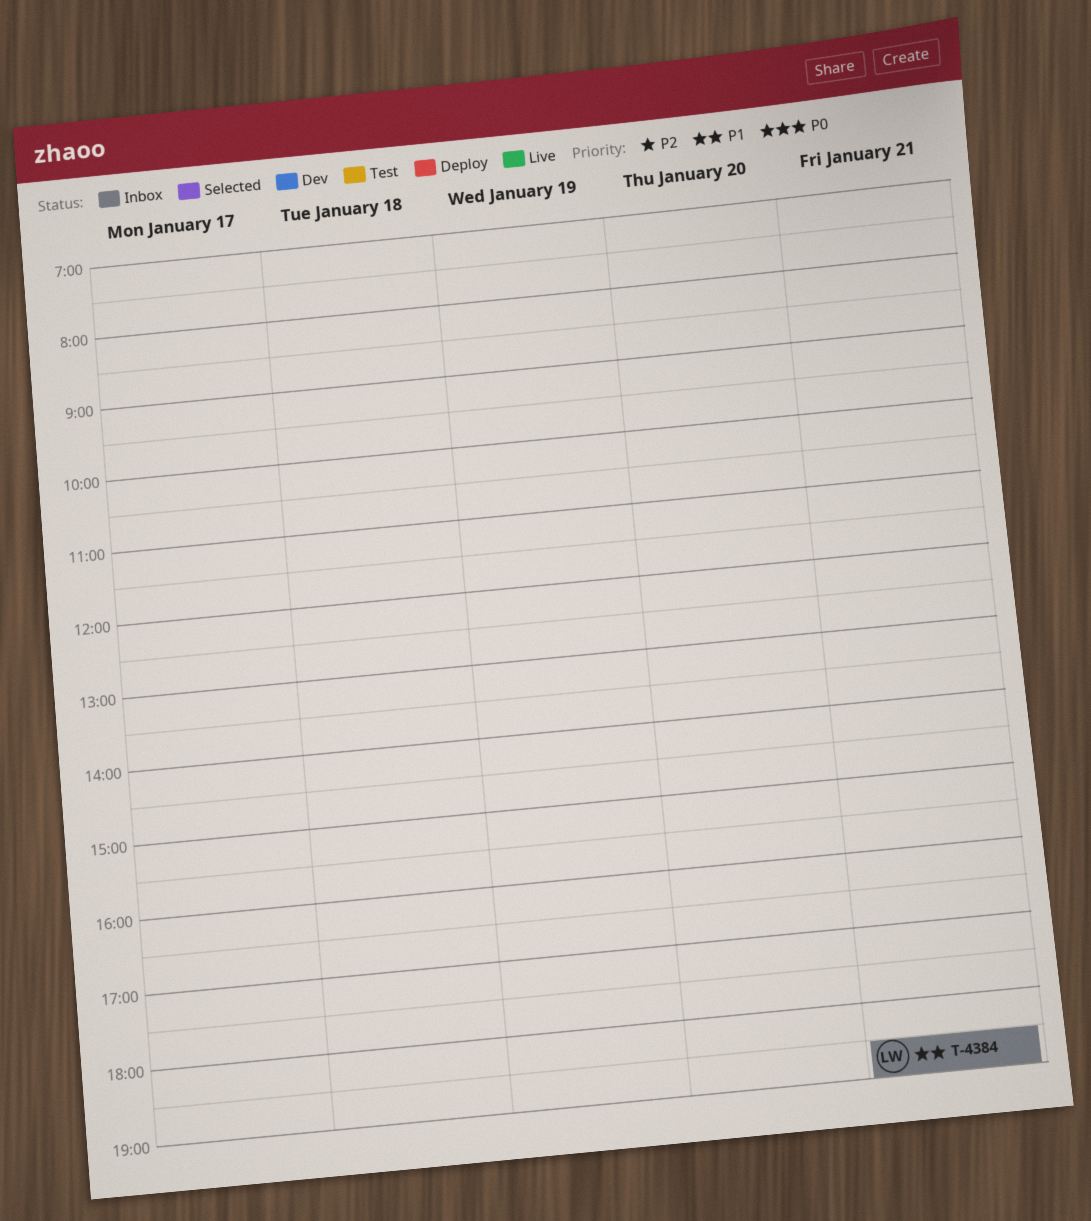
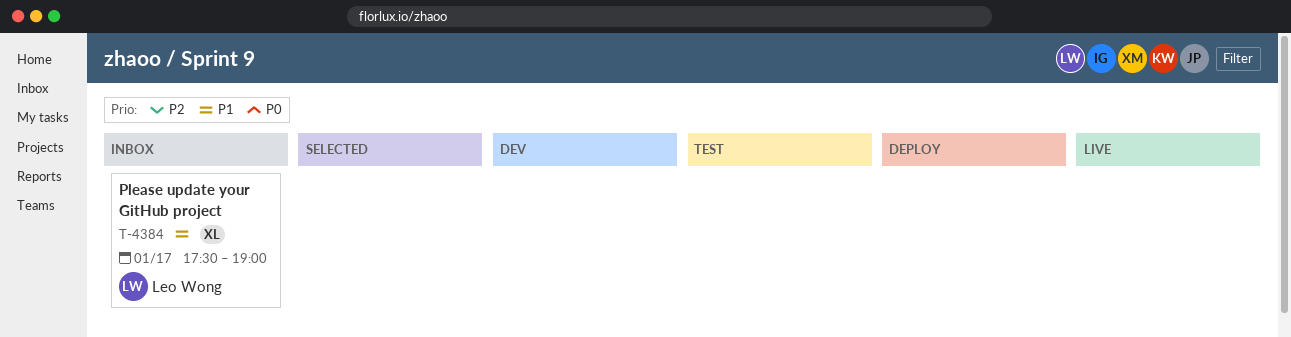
T-4384, day: Jan 21 -> Jan 17
T-4384, begins: 18:30 -> 17:30

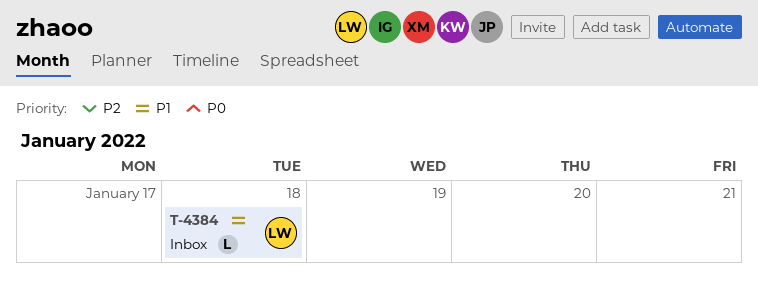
T-4384, estimate: XL -> L
T-4384, day: Jan 17 -> Jan 18

